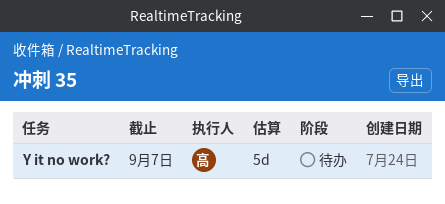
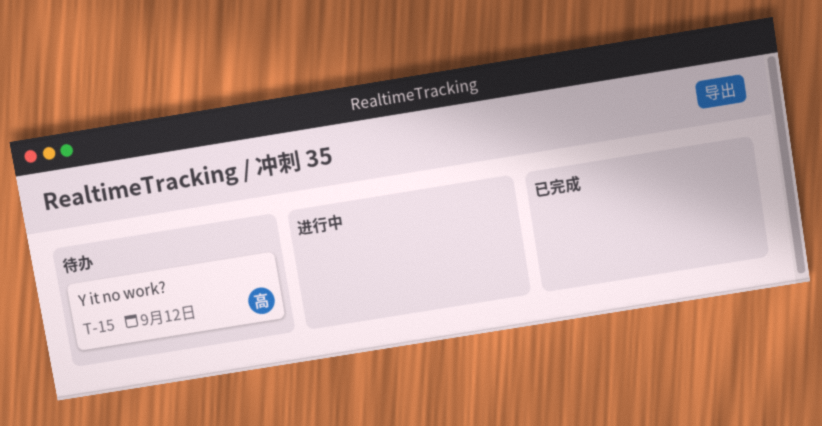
Y it no work?, due: Sep 7 -> Sep 12

